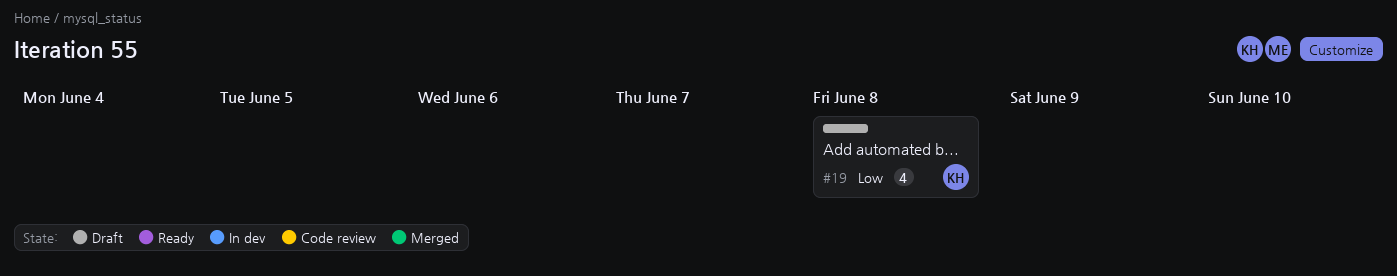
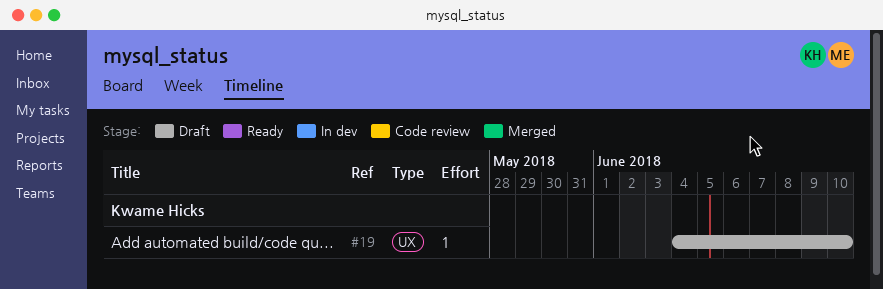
#19, estimate: 4 -> 1
#19, due: Jun 8 -> Jun 10

